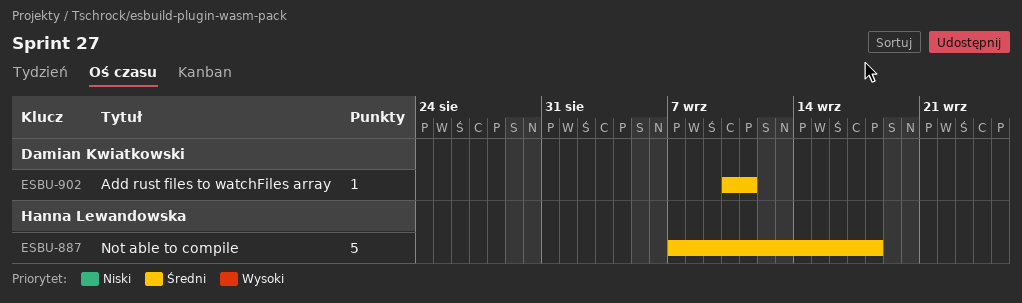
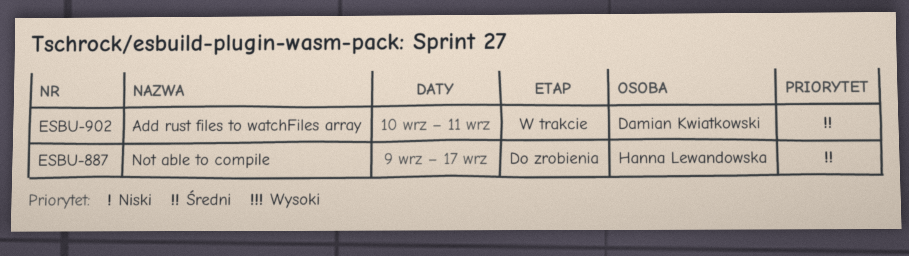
ESBU-887, start: Sep 7 -> Sep 9
ESBU-887, due: Sep 18 -> Sep 17

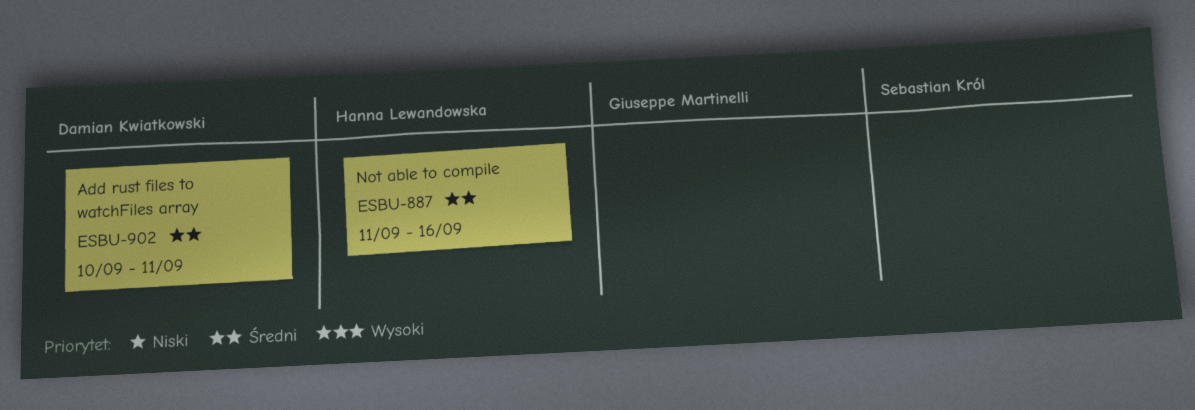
ESBU-887, start: Sep 9 -> Sep 11
ESBU-887, due: Sep 17 -> Sep 16

